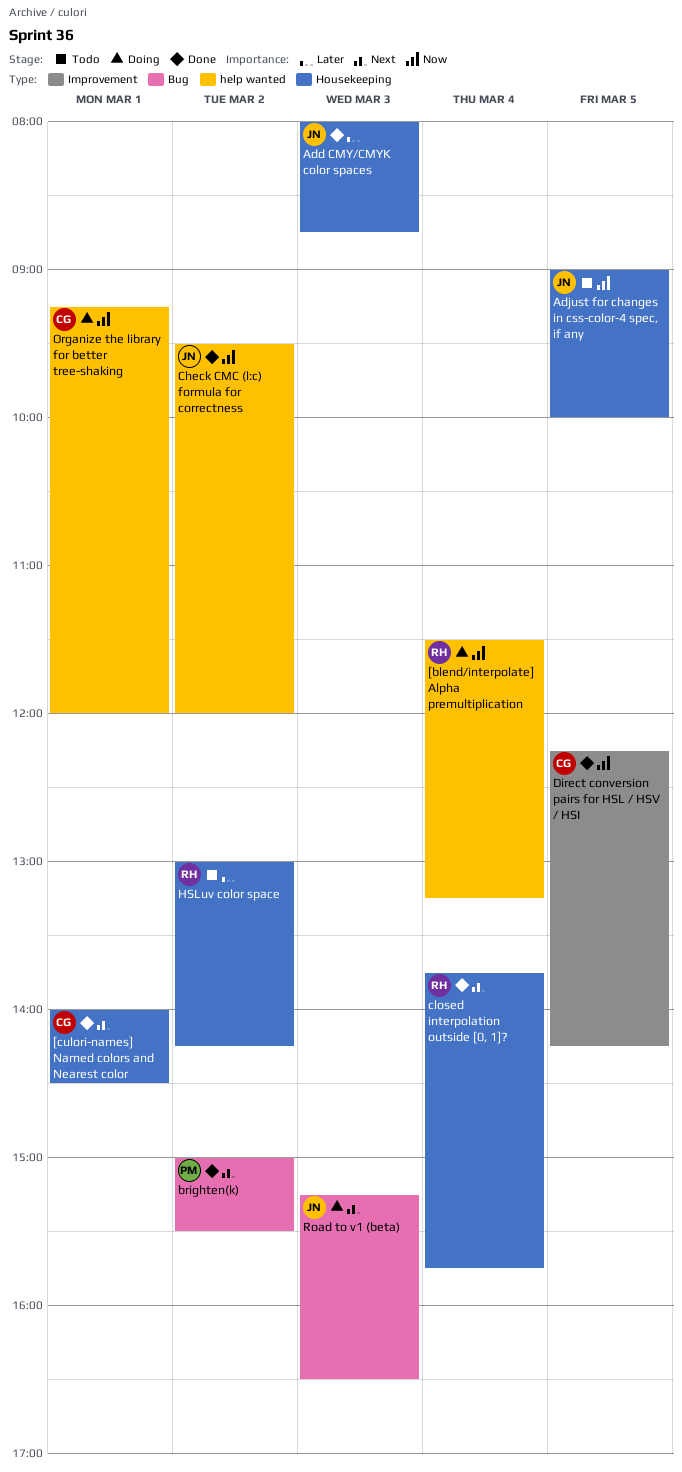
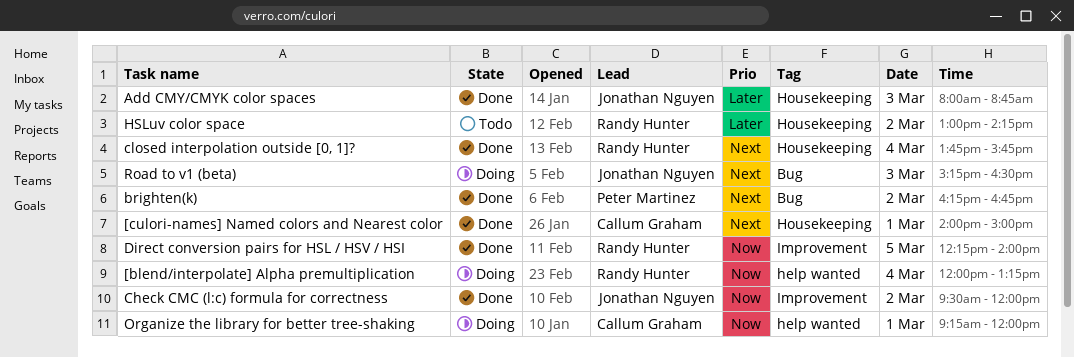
[blend/interpolate] Alpha premultiplication, begins: 11:30 -> 12:00
[culori-names] Named colors and Nearest color, ends: 14:30 -> 15:00
Adjust for changes in css-color-4 spec, if any: present -> none
brighten(k), begins: 15:00 -> 16:15
brighten(k), ends: 15:30 -> 16:45
Check CMC (l:c) formula for correctness, label: help wanted -> Improvement
Direct conversion pairs for HSL / HSV / HSI, owner: Callum Graham -> Randy Hunter
Direct conversion pairs for HSL / HSV / HSI, ends: 14:15 -> 14:00

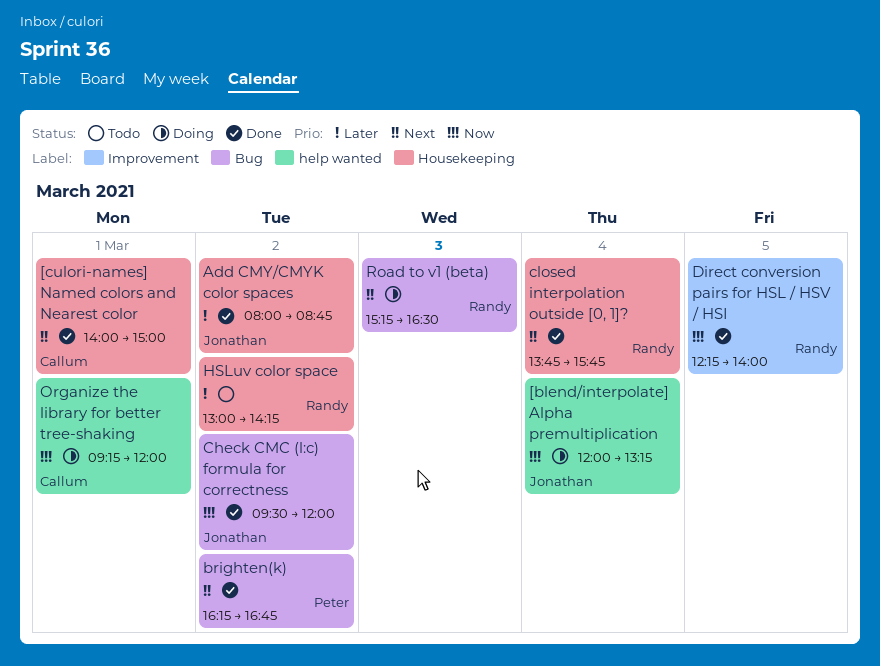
[blend/interpolate] Alpha premultiplication, owner: Randy Hunter -> Jonathan Nguyen
Add CMY/CMYK color spaces, day: Mar 3 -> Mar 2
Check CMC (l:c) formula for correctness, label: Improvement -> Bug
Road to v1 (beta), owner: Jonathan Nguyen -> Randy Hunter

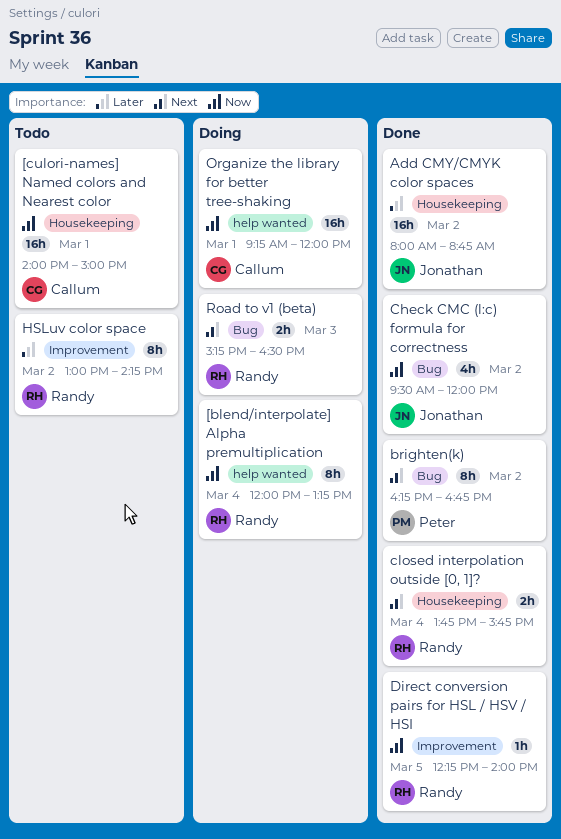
[blend/interpolate] Alpha premultiplication, owner: Jonathan -> Randy
[culori-names] Named colors and Nearest color, status: Done -> Todo
[culori-names] Named colors and Nearest color, priority: Next -> Now
HSLuv color space, label: Housekeeping -> Improvement

